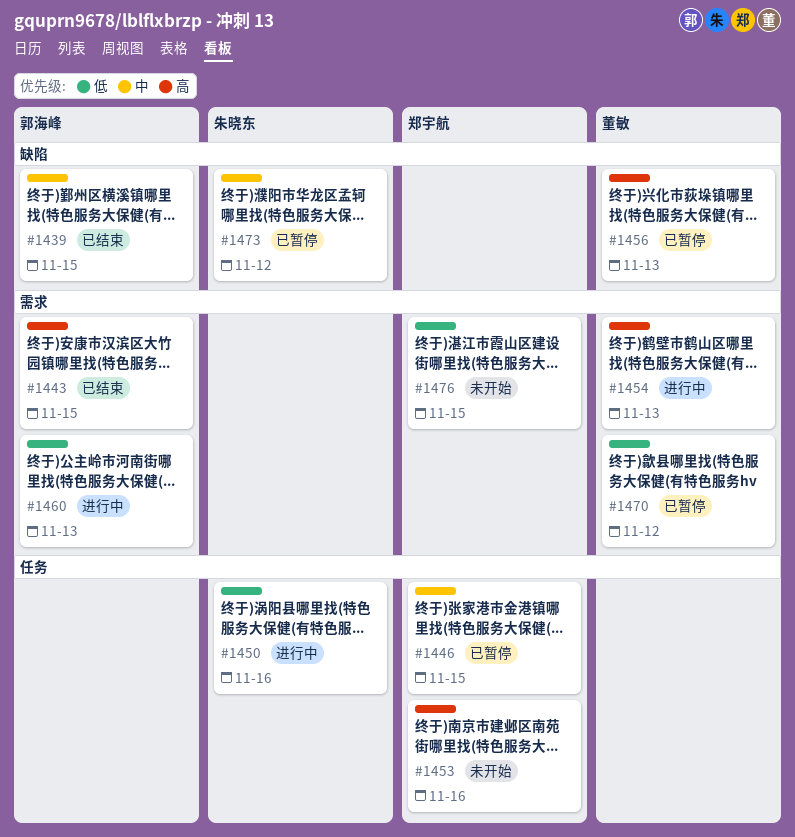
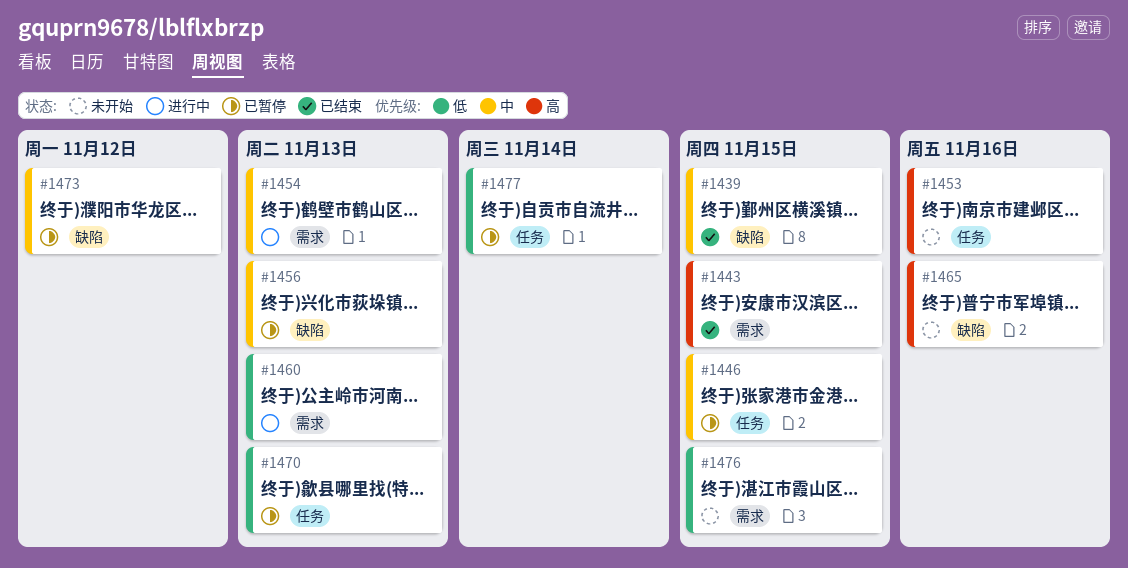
#1450: present -> none
#1454, priority: 高 -> 中
#1456, priority: 高 -> 中
#1465: none -> present
#1470, label: 需求 -> 任务
#1470, due: Nov 12 -> Nov 13
#1477: none -> present

